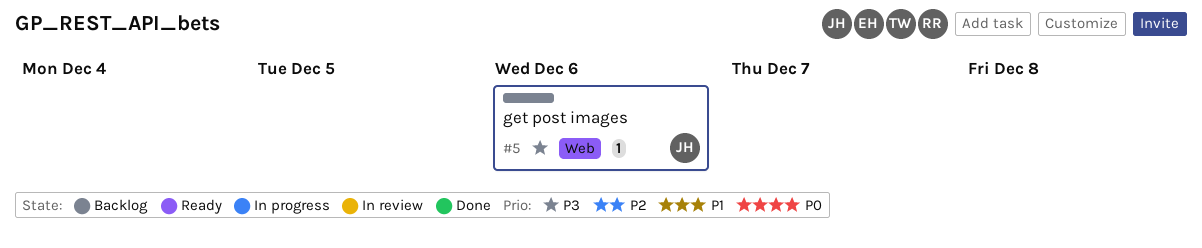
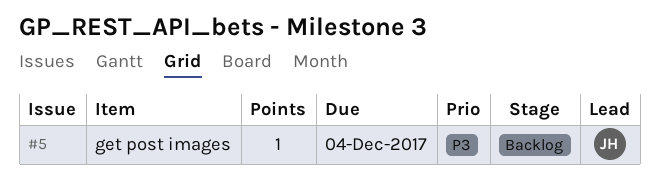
#5, due: Dec 6 -> Dec 4

